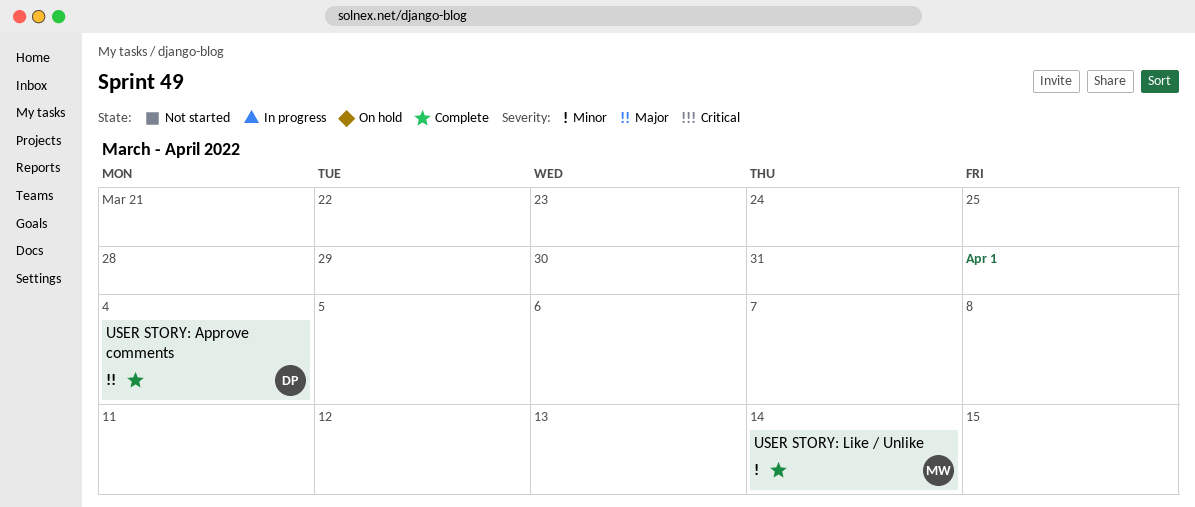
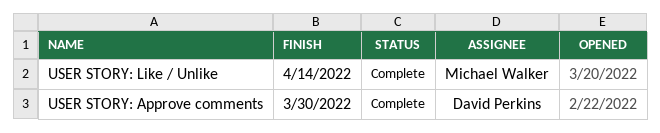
USER STORY: Approve comments, due: Apr 4 -> Mar 30

